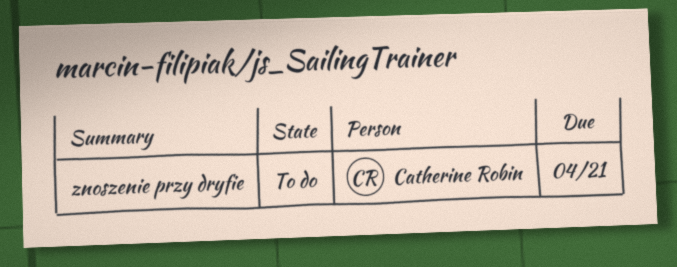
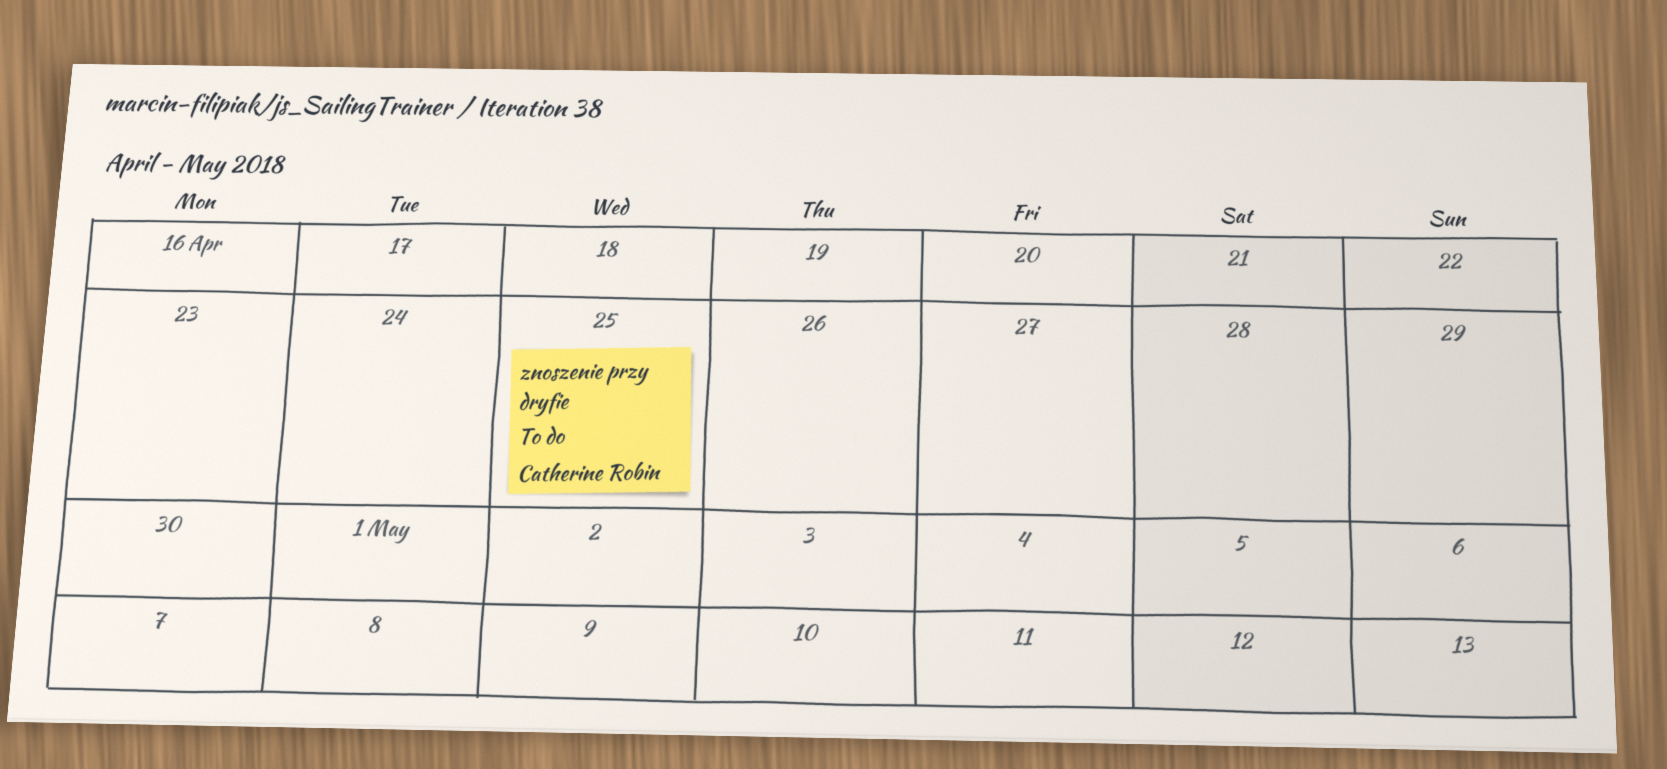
znoszenie przy dryfie, due: Apr 21 -> Apr 25

